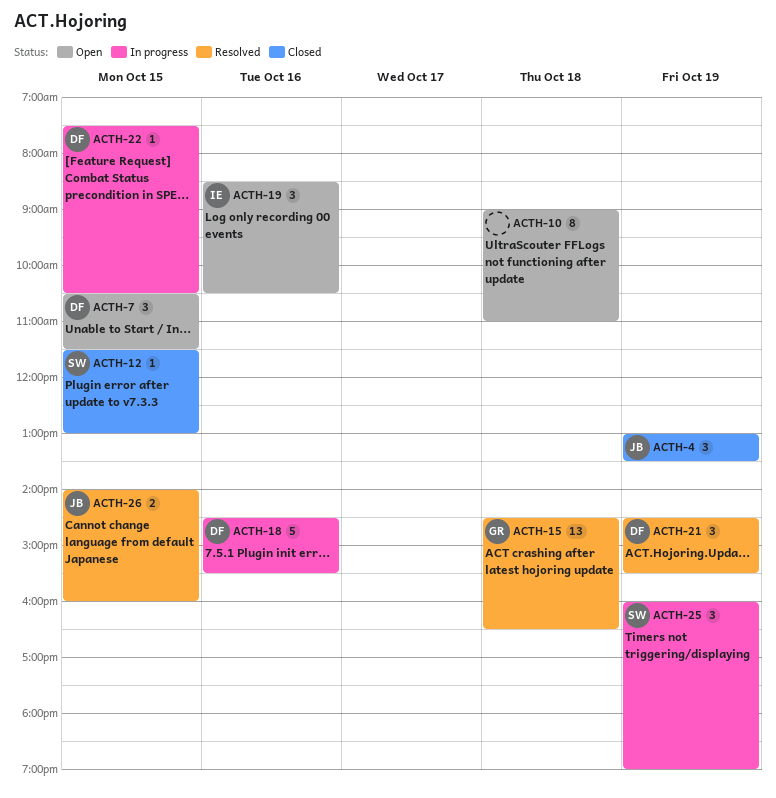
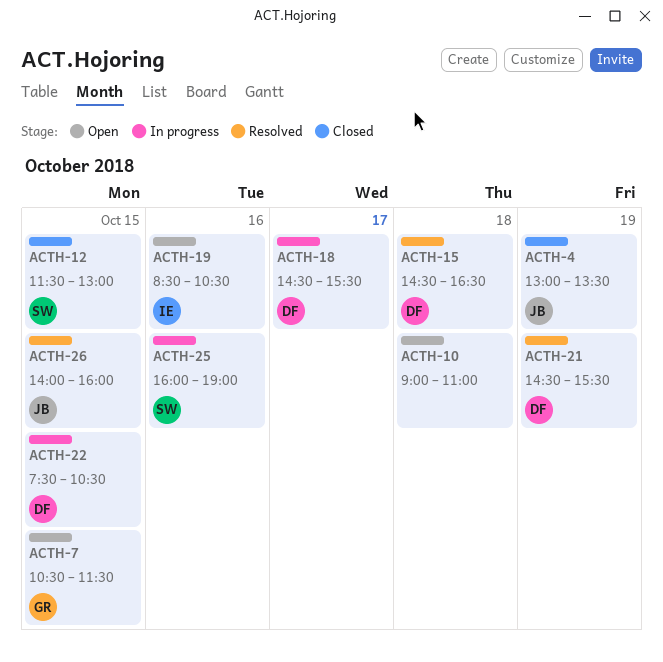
ACTH-7, owner: DF -> GR
ACTH-15, owner: GR -> DF
ACTH-18, day: Oct 16 -> Oct 17
ACTH-25, day: Oct 19 -> Oct 16

